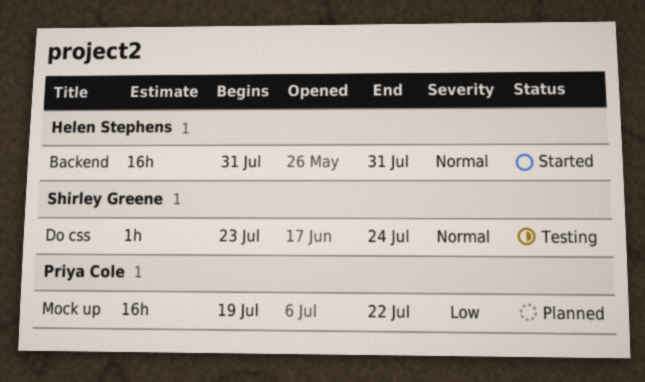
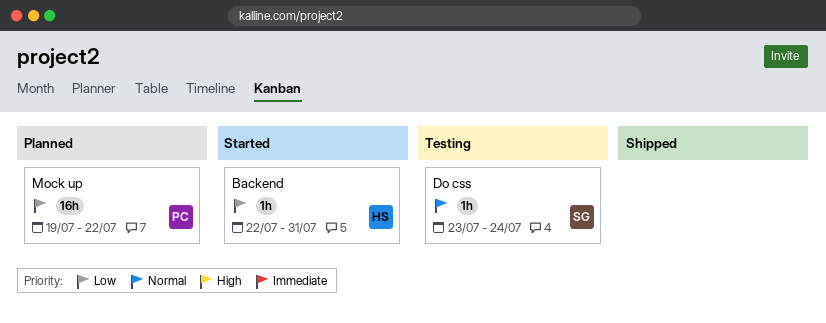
Backend, priority: Normal -> Low
Backend, estimate: 16h -> 1h
Backend, start: Jul 31 -> Jul 22

